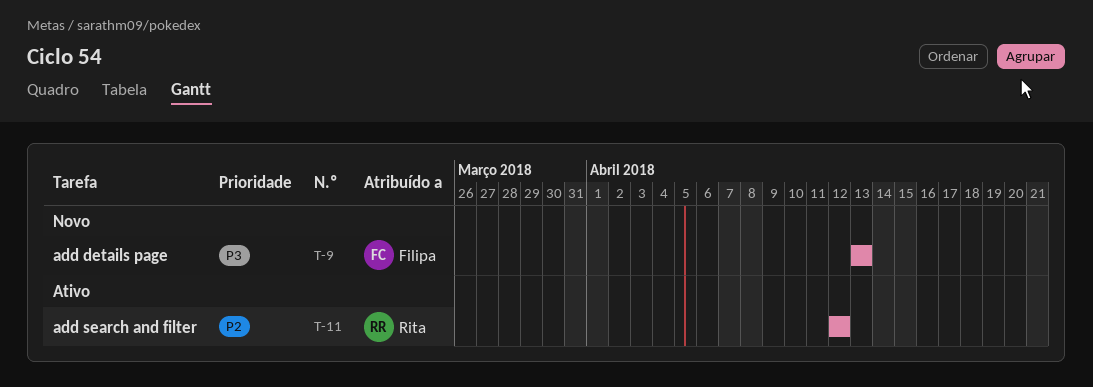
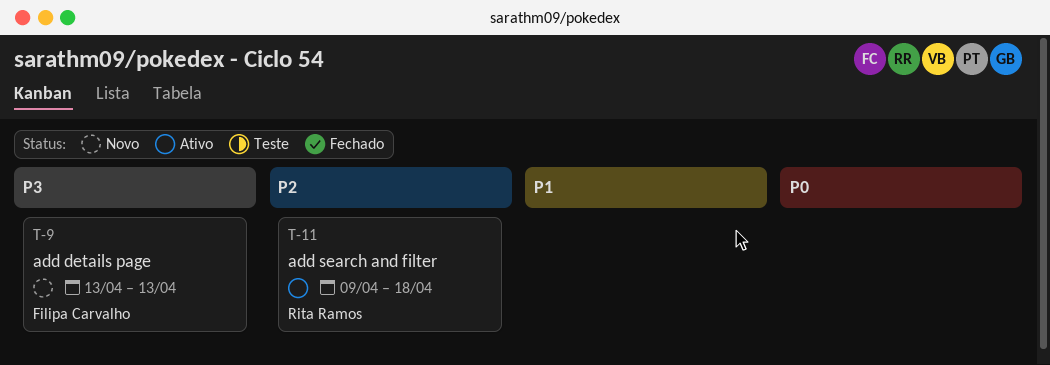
T-11, start: Apr 12 -> Apr 9
T-11, due: Apr 12 -> Apr 18

